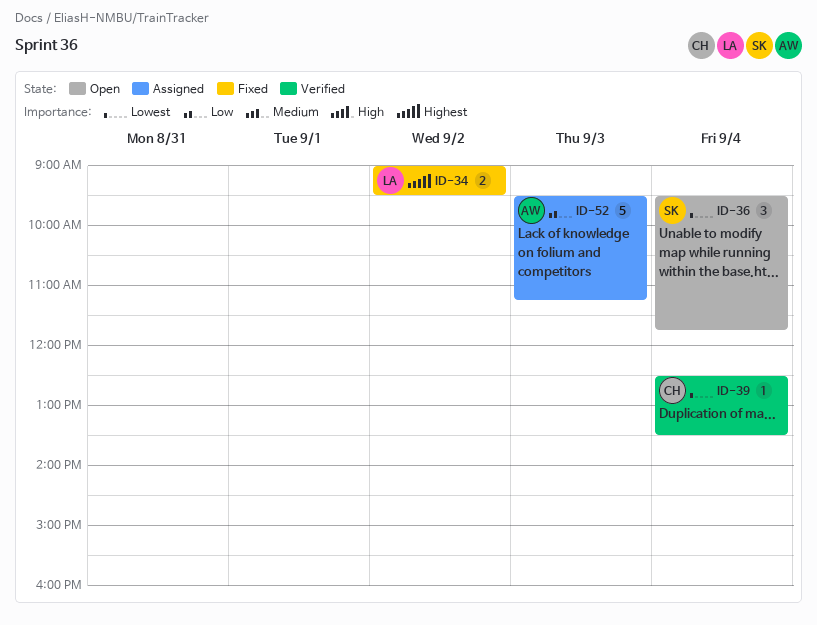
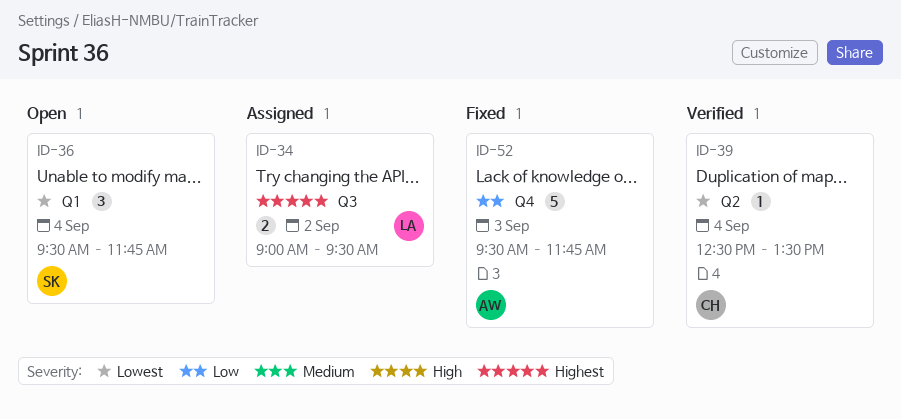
ID-34, status: Fixed -> Assigned
ID-52, status: Assigned -> Fixed
ID-52, ends: 11:15 -> 11:45

